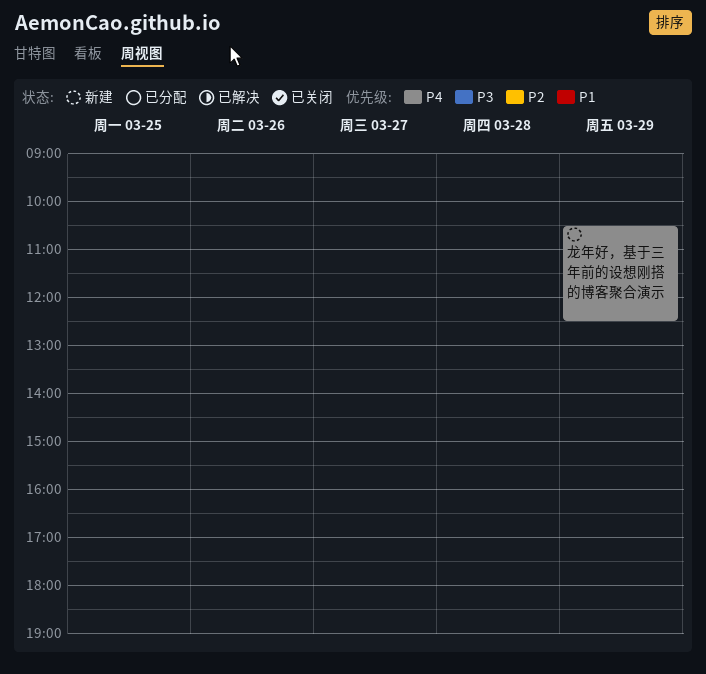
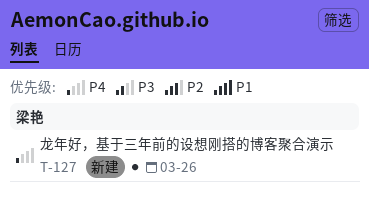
龙年好，基于三年前的设想刚搭的博客聚合演示, day: Mar 29 -> Mar 26

